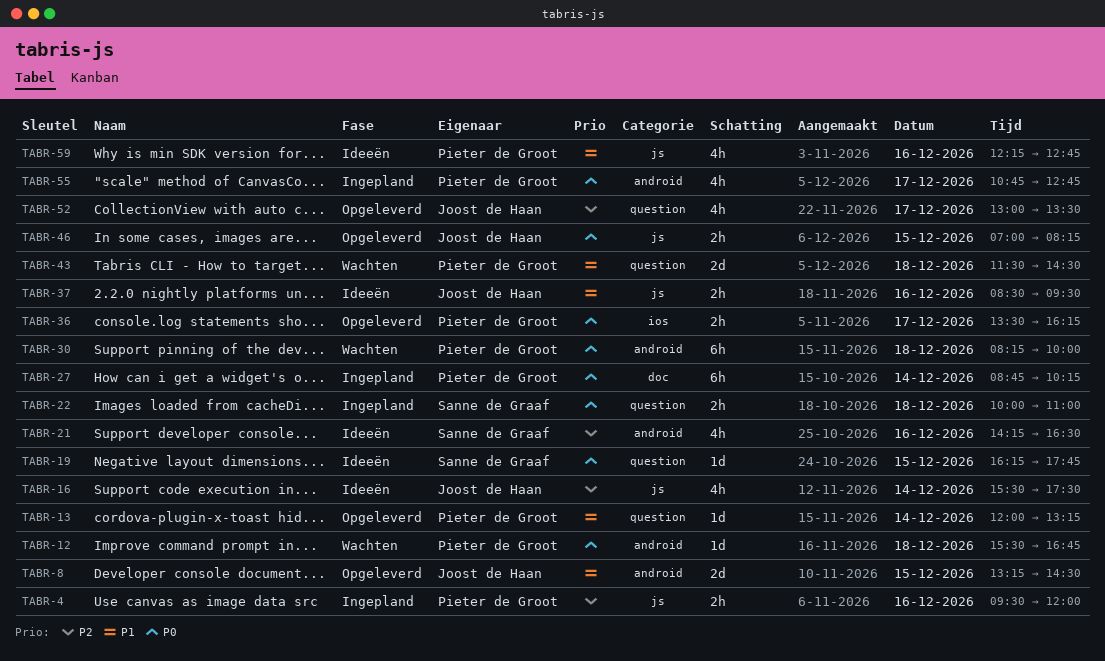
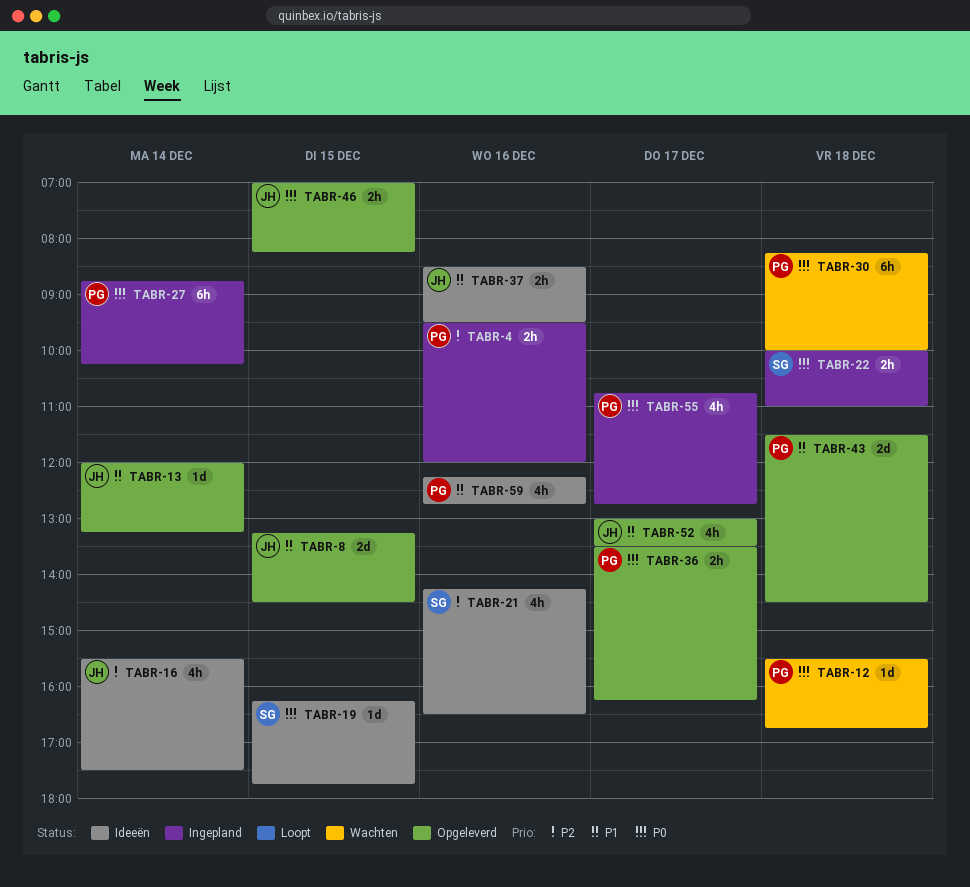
TABR-13, owner: Pieter de Groot -> Joost de Haan
TABR-43, status: Wachten -> Opgeleverd
TABR-52, priority: P2 -> P1

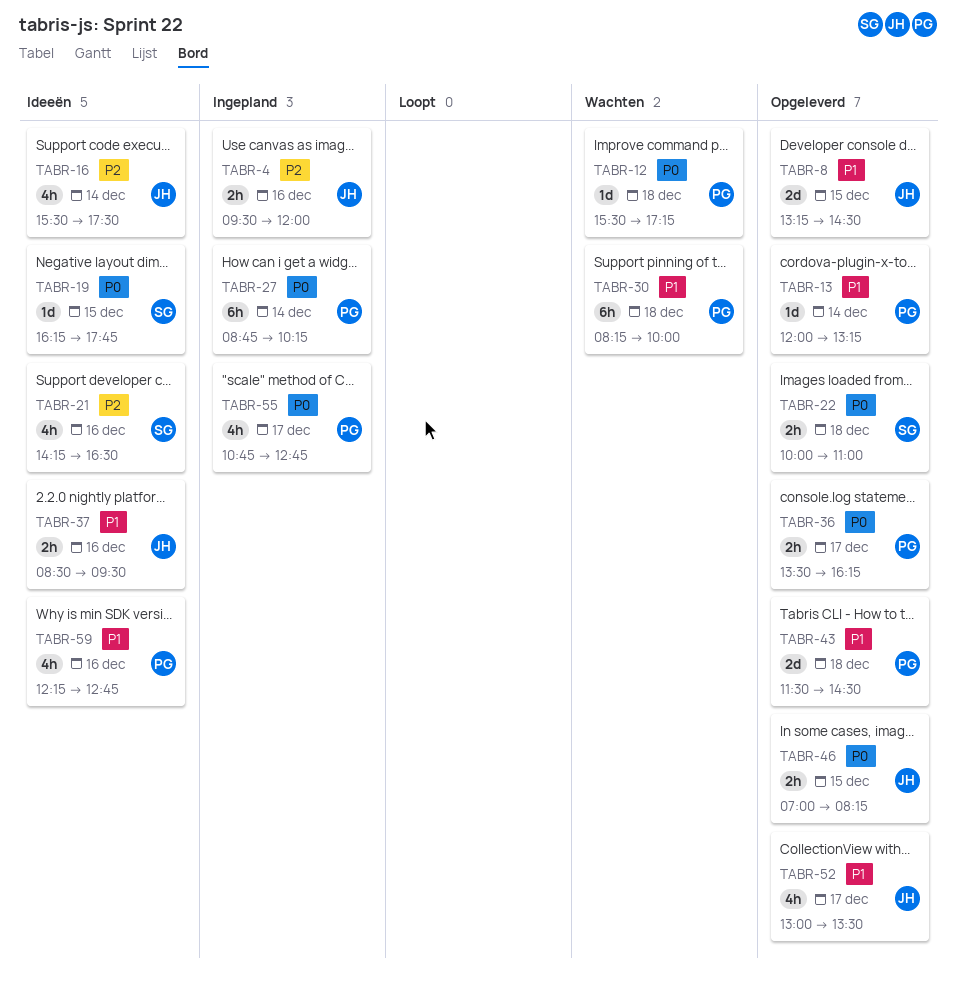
TABR-4, owner: PG -> JH
TABR-12, ends: 16:45 -> 17:15
TABR-13, owner: JH -> PG
TABR-22, status: Ingepland -> Opgeleverd
TABR-30, priority: P0 -> P1

